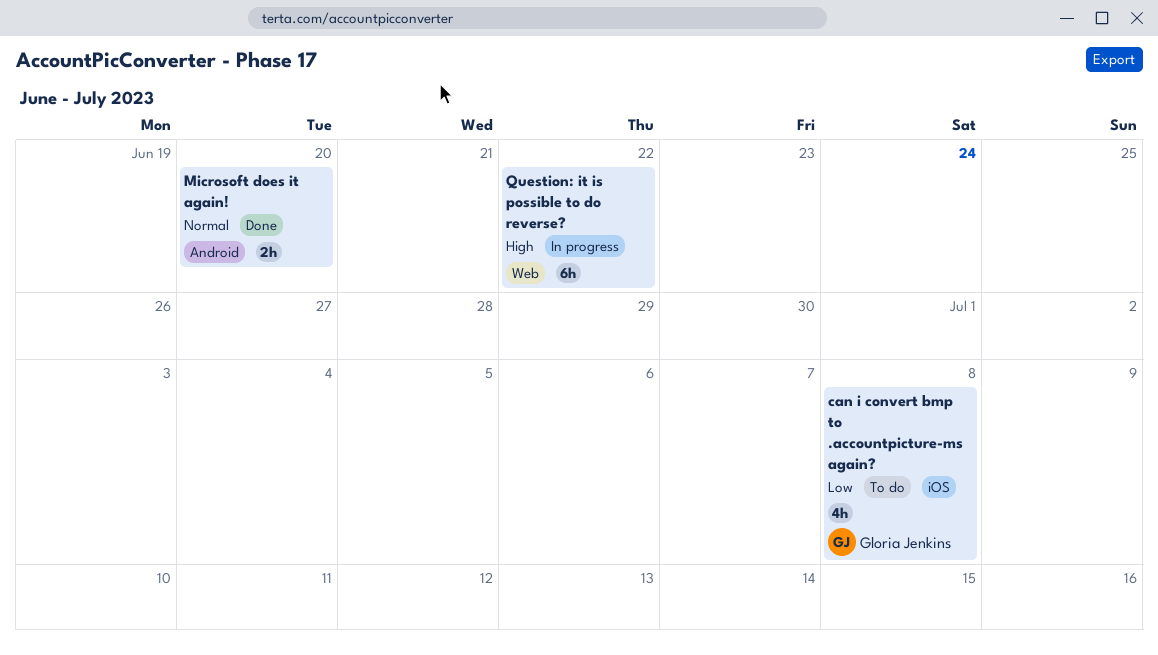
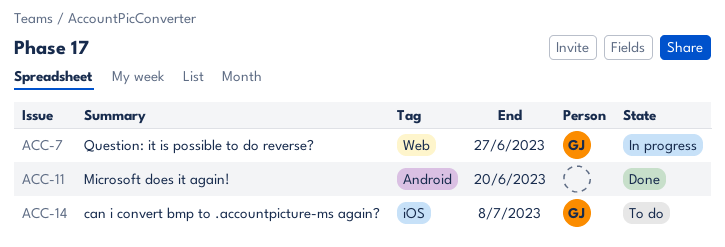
Question: it is possible to do reverse?, owner: none -> Gloria Jenkins
Question: it is possible to do reverse?, due: Jun 22 -> Jun 27

